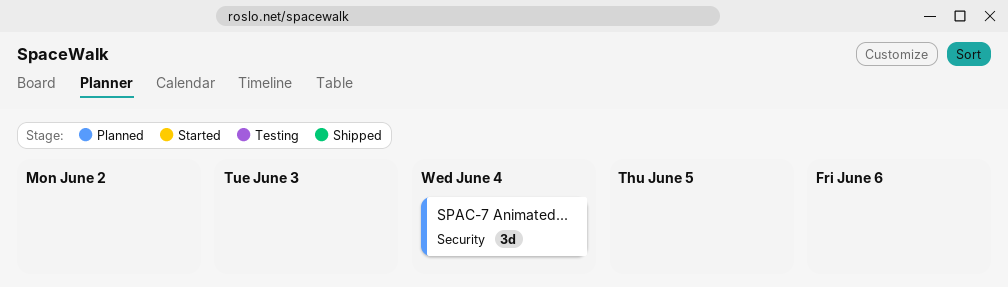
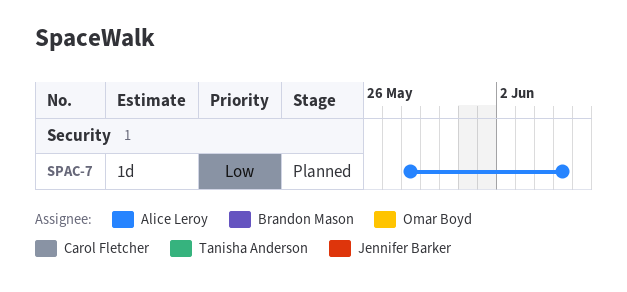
SPAC-7, estimate: 3d -> 1d
SPAC-7, due: Jun 4 -> Jun 5

